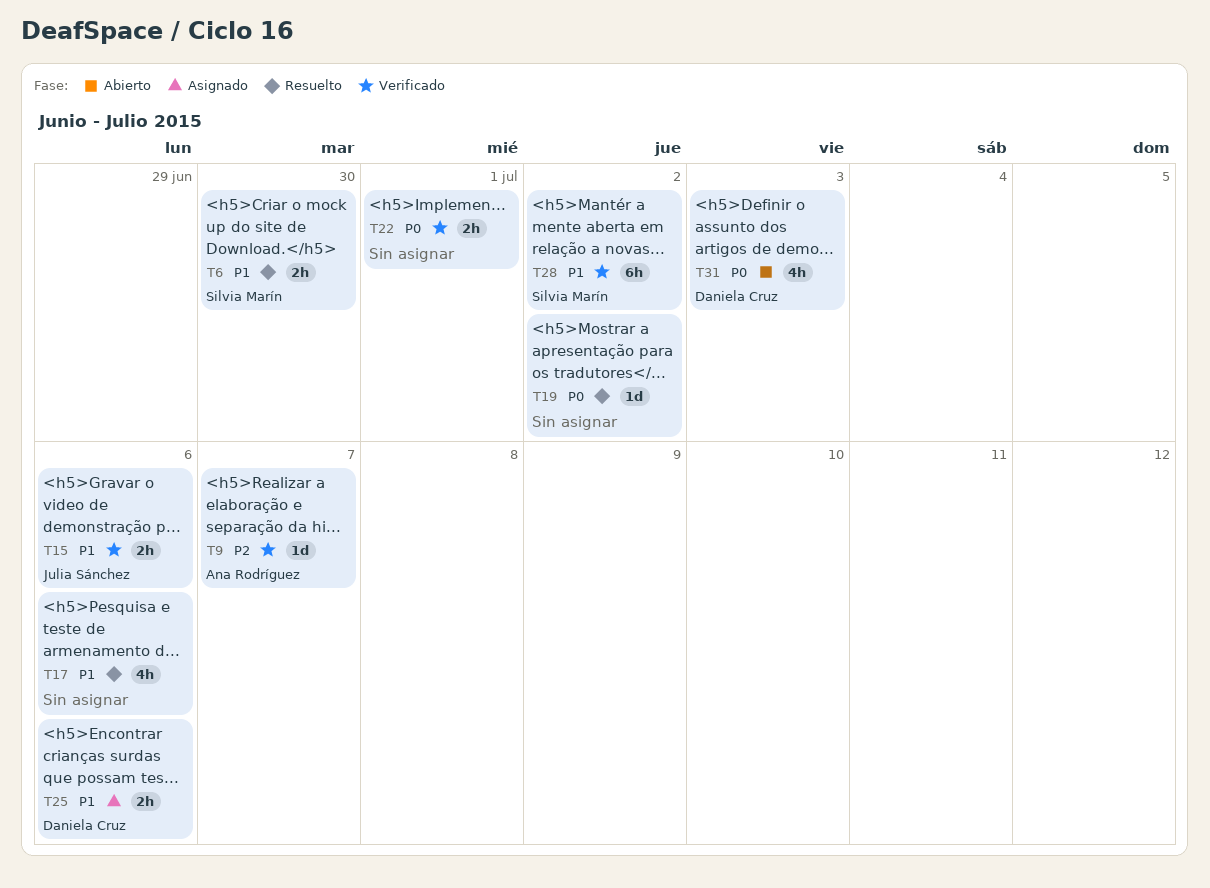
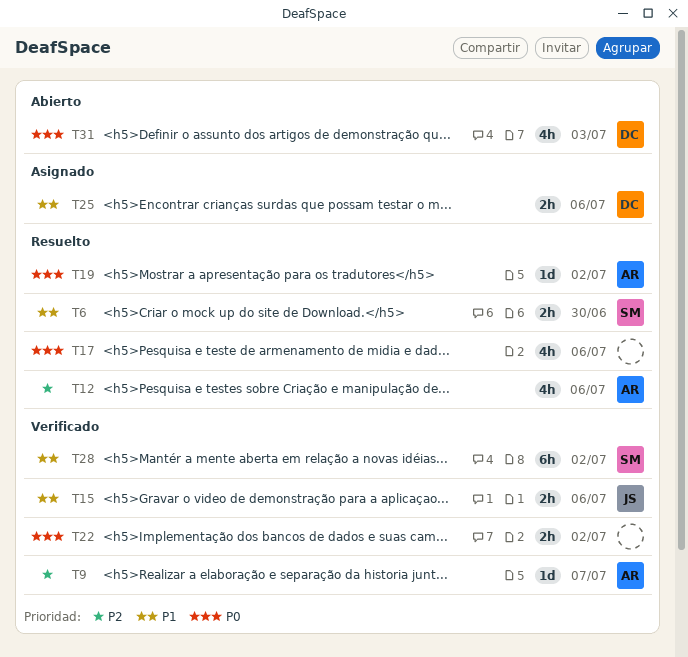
T12: none -> present
T17, priority: P1 -> P0
T19, owner: none -> Ana Rodríguez
T22, due: Jul 1 -> Jul 2

